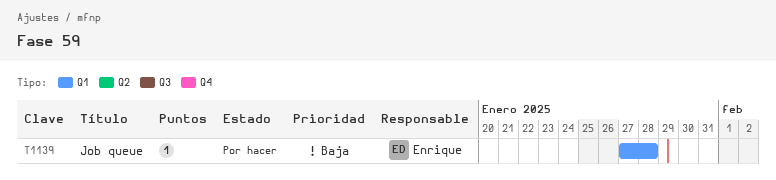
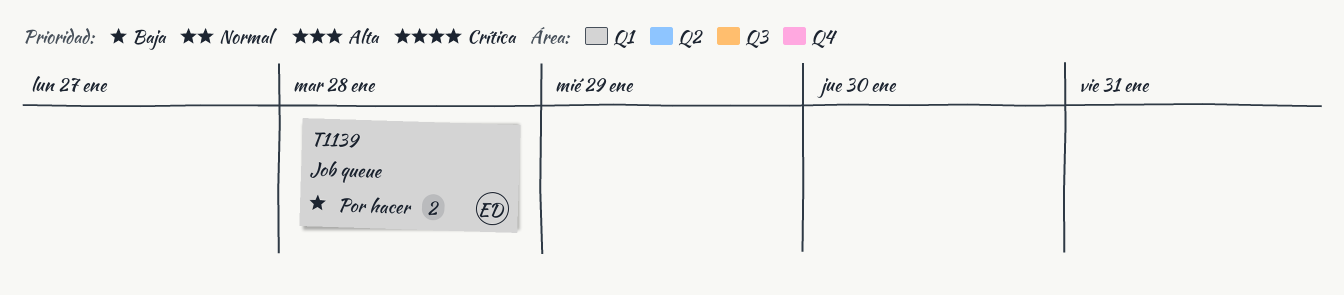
T1139, estimate: 1 -> 2

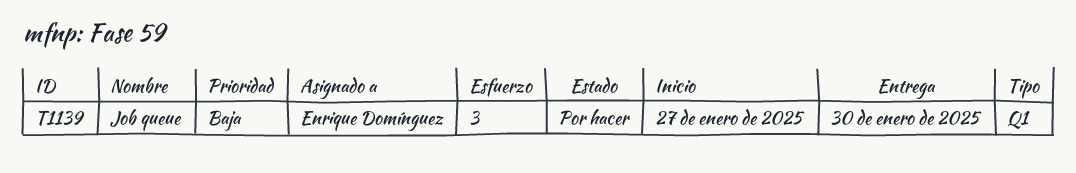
T1139, estimate: 2 -> 3
T1139, due: Jan 28 -> Jan 30

